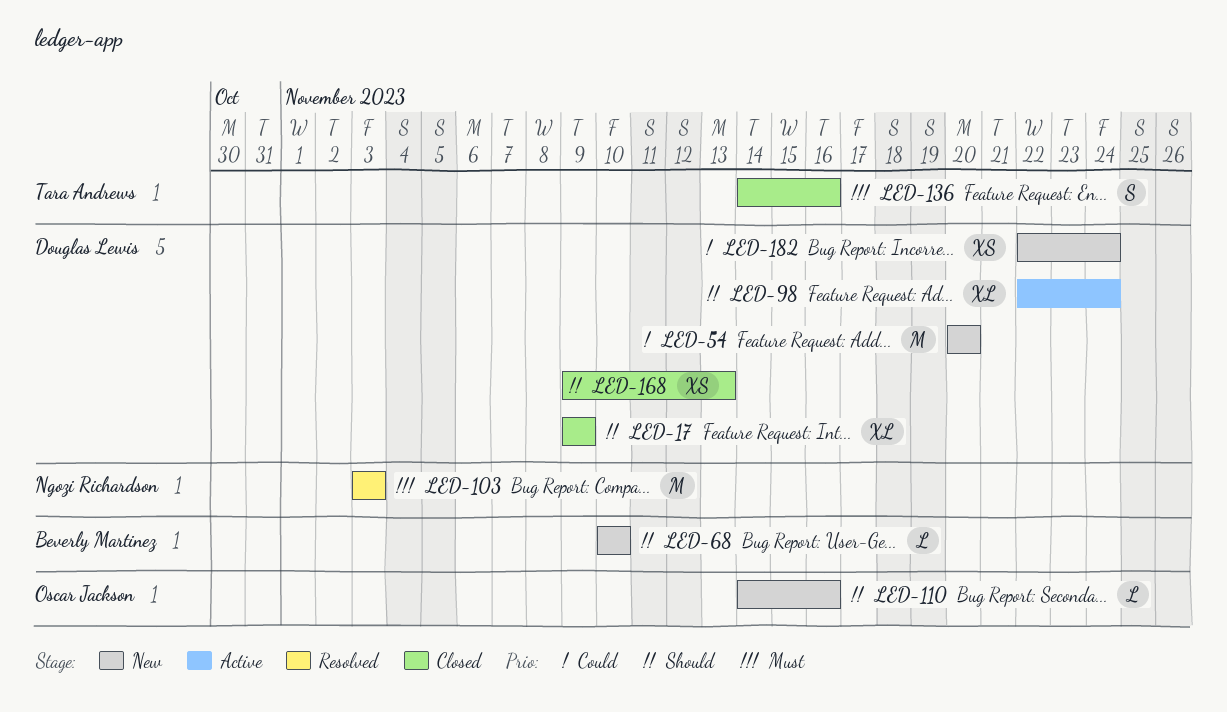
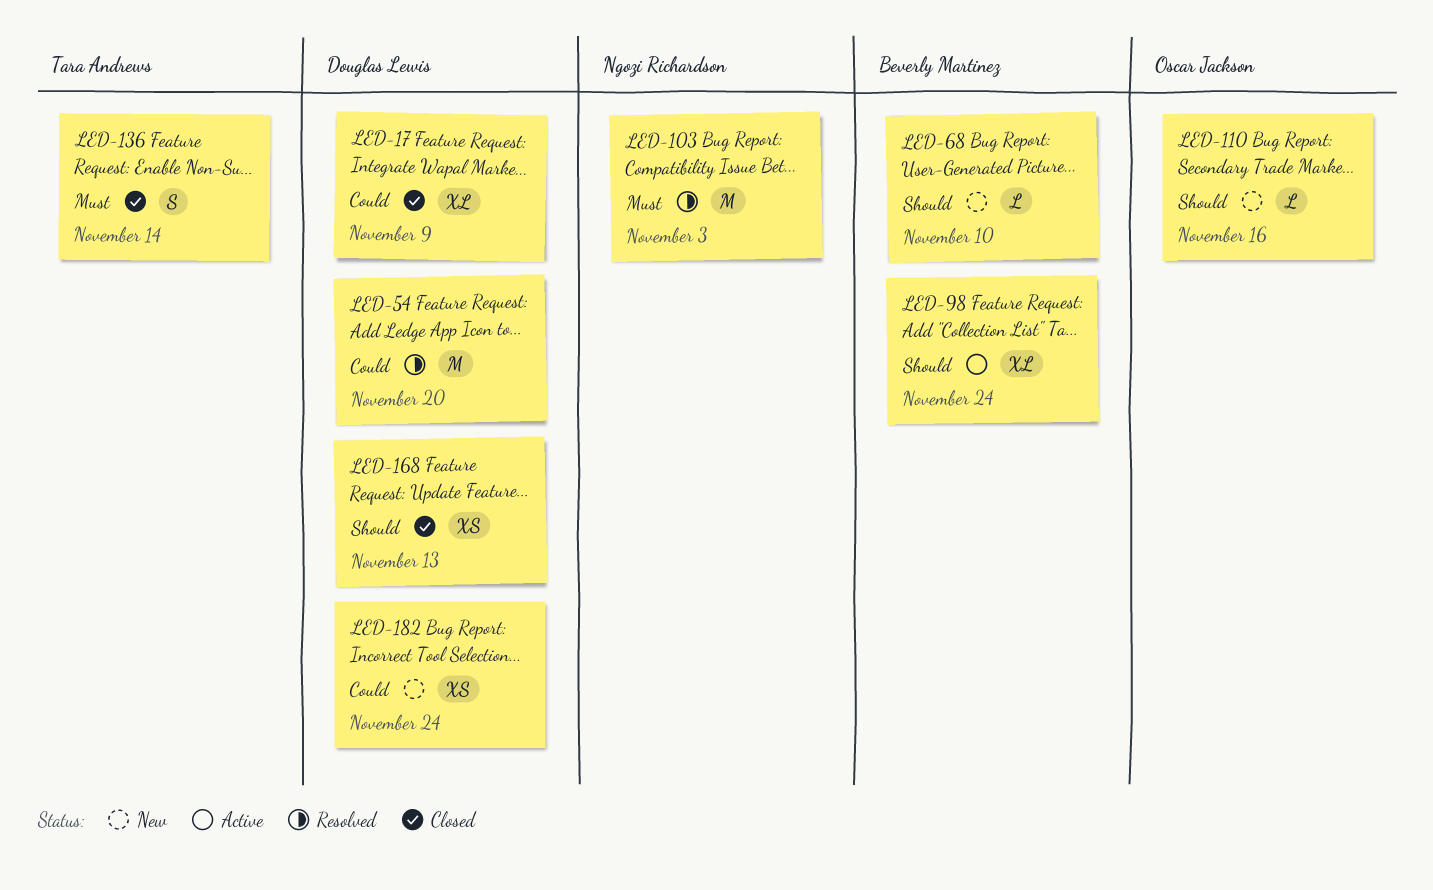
LED-17, priority: Should -> Could
LED-54, status: New -> Resolved
LED-98, owner: Douglas Lewis -> Beverly Martinez
LED-136, due: Nov 16 -> Nov 14

